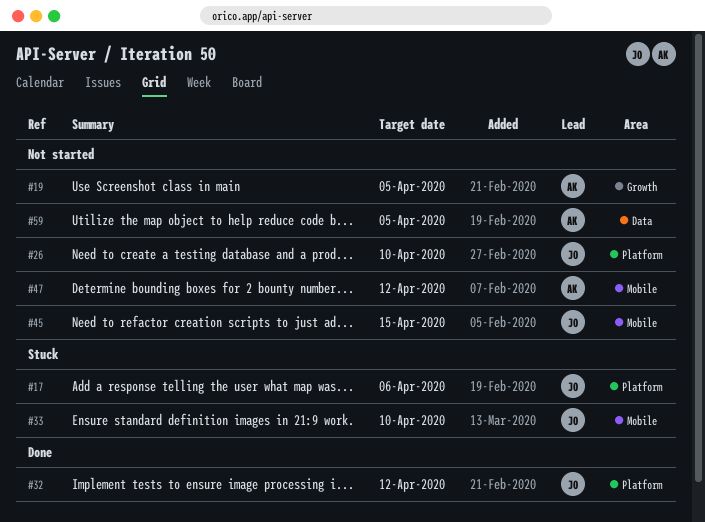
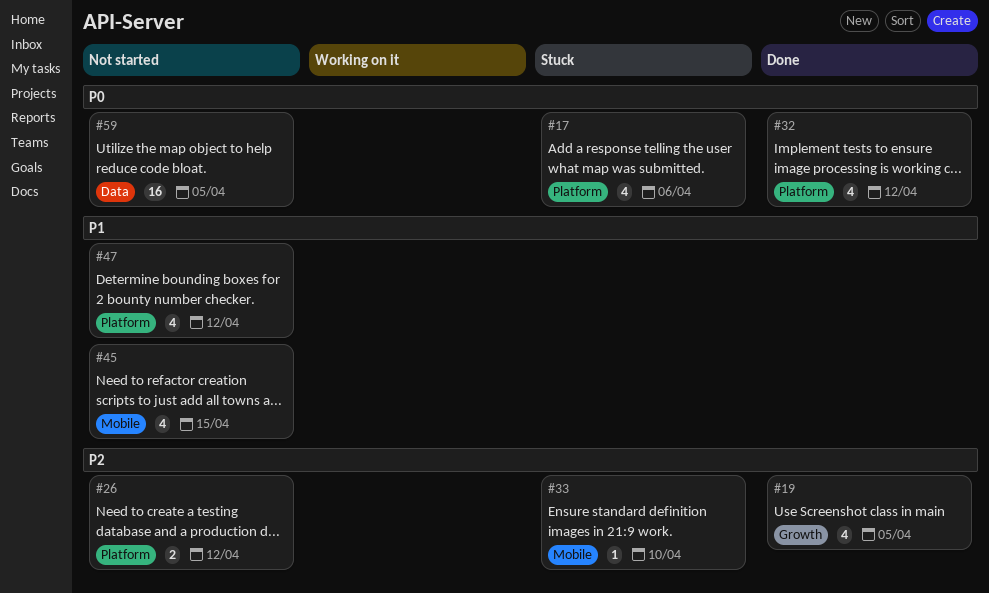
#19, status: Not started -> Done
#26, due: Apr 10 -> Apr 12
#47, label: Mobile -> Platform

